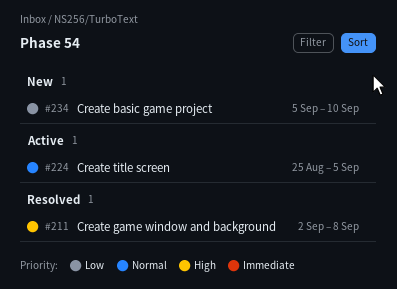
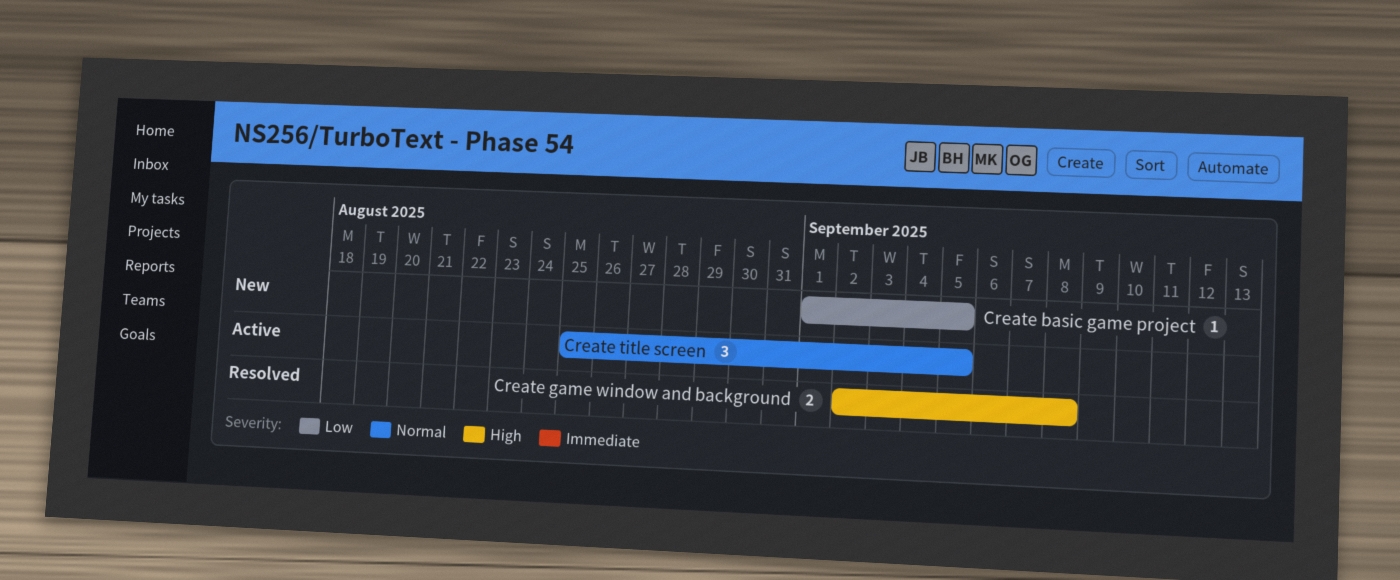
Create basic game project, start: Sep 5 -> Sep 1
Create basic game project, due: Sep 10 -> Sep 5

